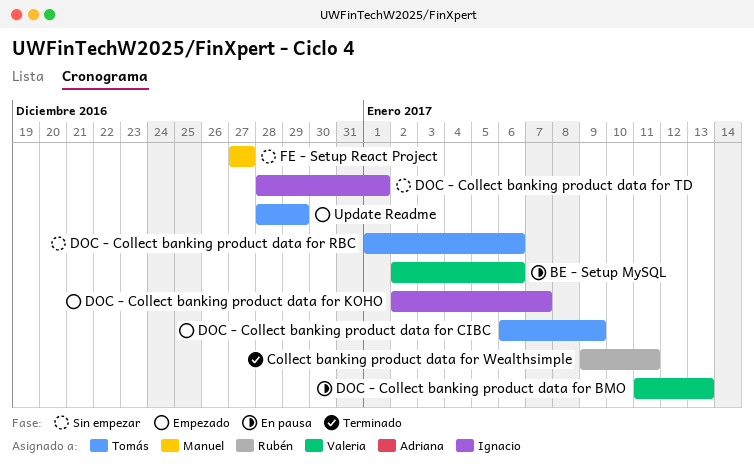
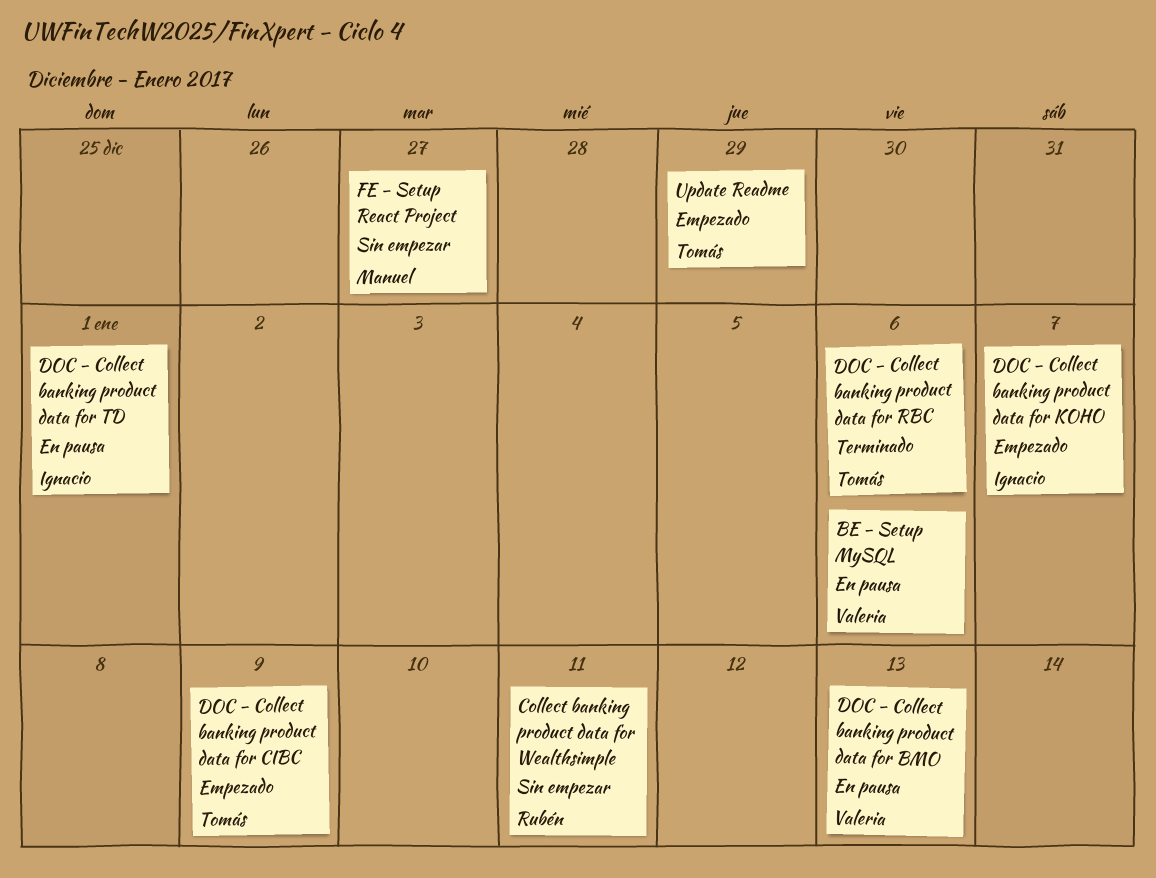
Collect banking product data for Wealthsimple, status: Terminado -> Sin empezar
DOC - Collect banking product data for RBC, status: Sin empezar -> Terminado
DOC - Collect banking product data for TD, status: Sin empezar -> En pausa

